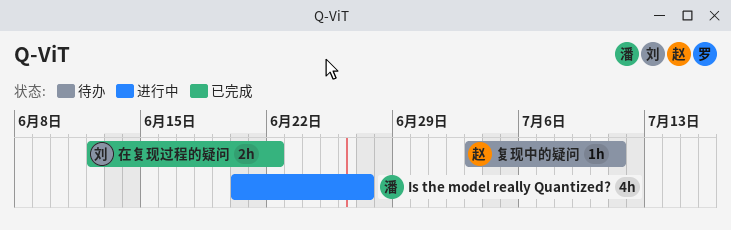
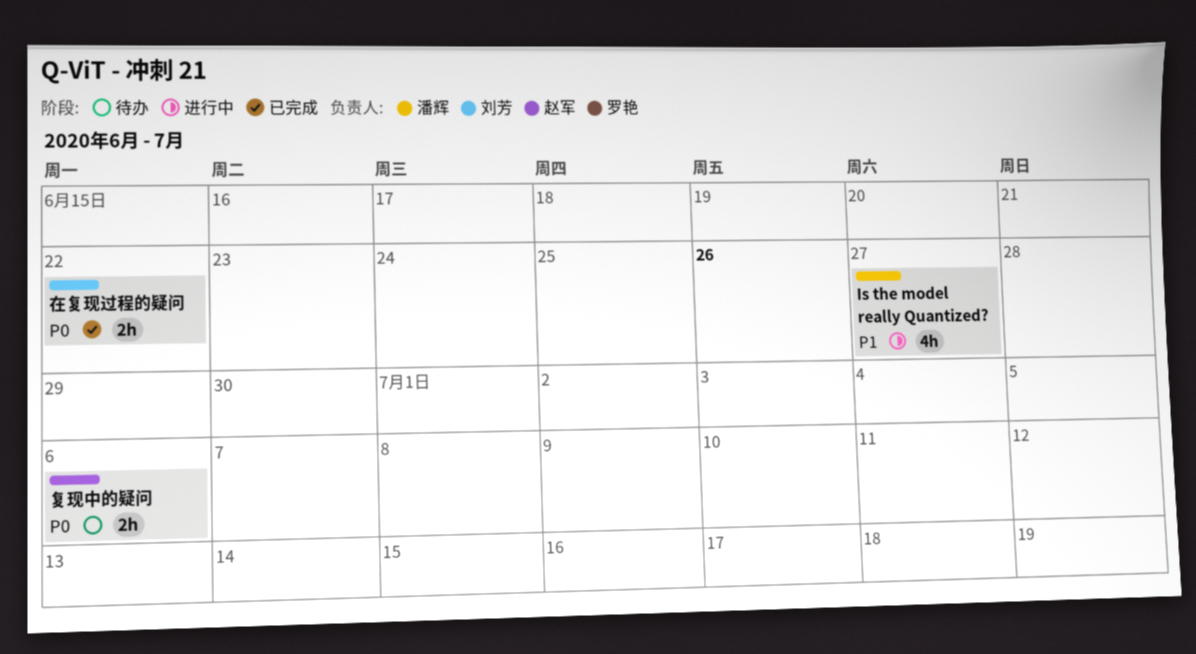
复现中的疑问, estimate: 1h -> 2h
复现中的疑问, due: Jul 11 -> Jul 6

